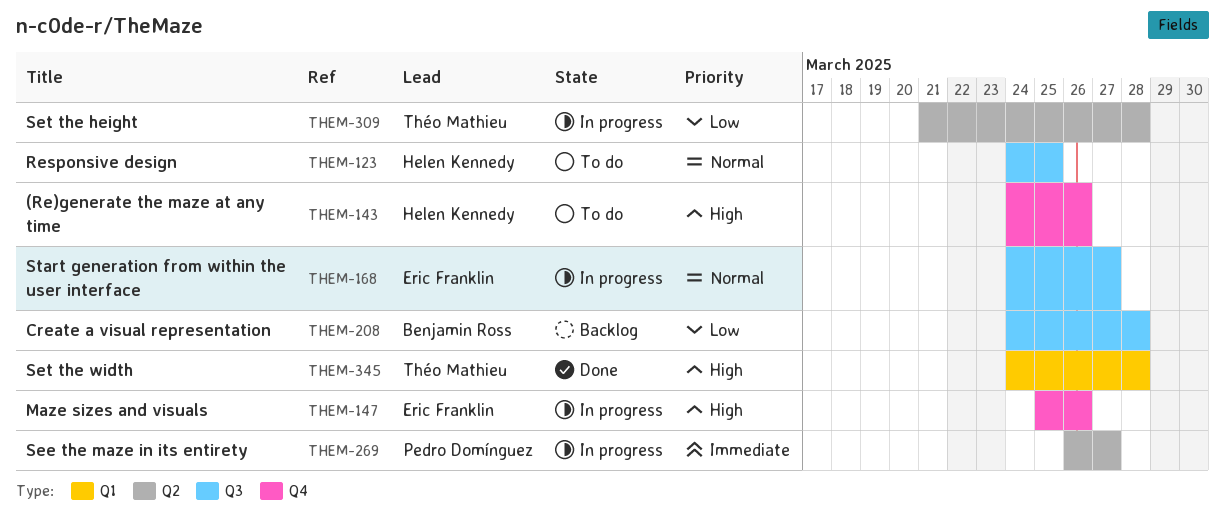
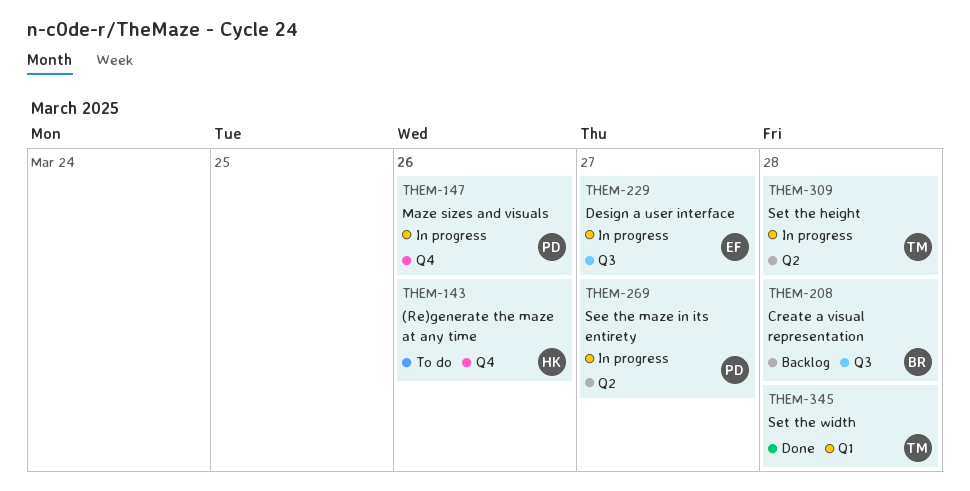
THEM-123: present -> none
THEM-147, owner: Eric Franklin -> Pedro Domínguez
THEM-168: present -> none
THEM-229: none -> present

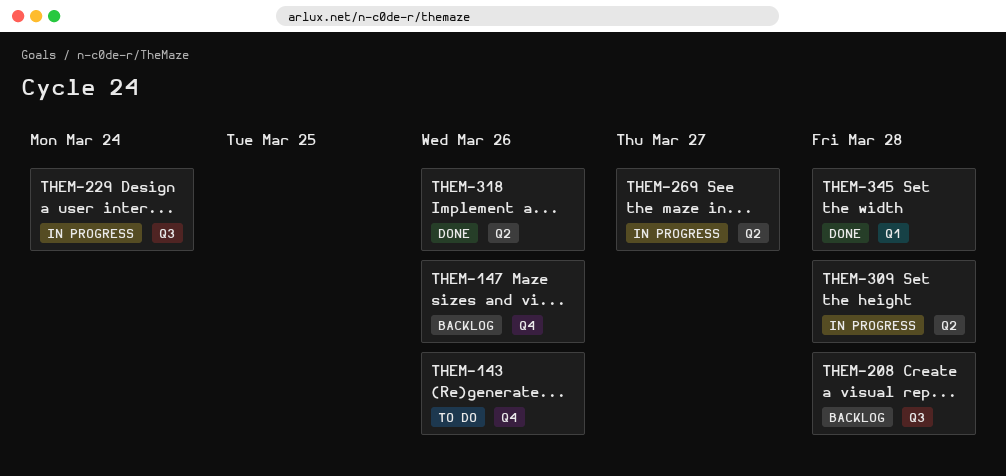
THEM-147, status: In progress -> Backlog
THEM-229, due: Mar 27 -> Mar 24
THEM-318: none -> present

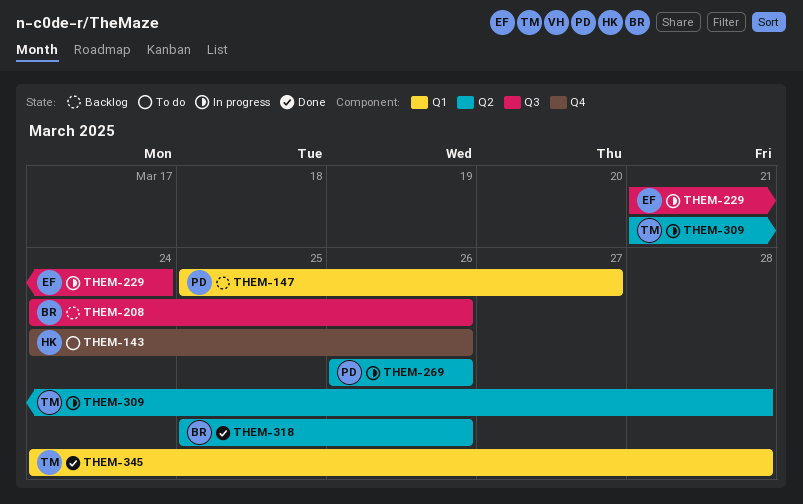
THEM-147, label: Q4 -> Q1
THEM-147, due: Mar 26 -> Mar 27
THEM-208, due: Mar 28 -> Mar 26
THEM-269, due: Mar 27 -> Mar 26

